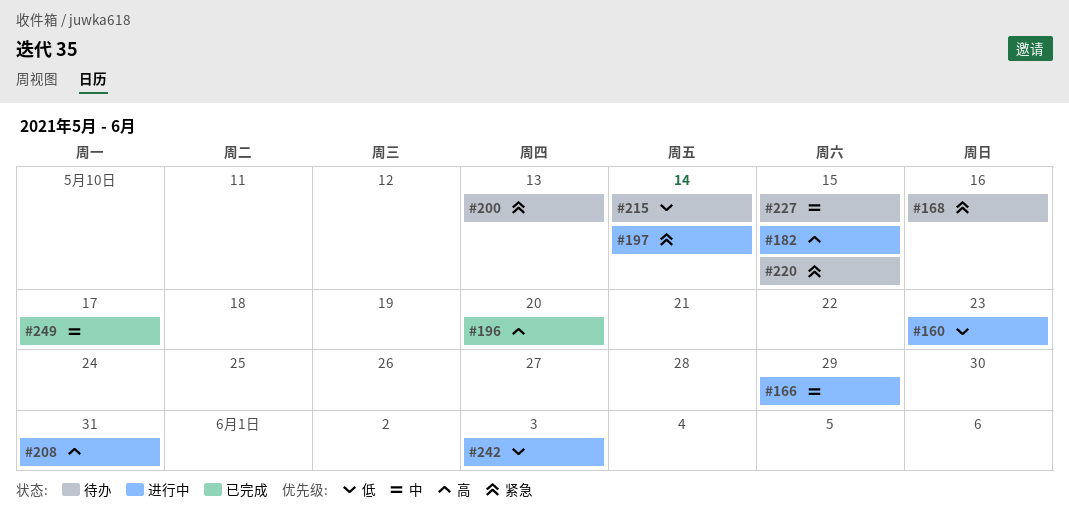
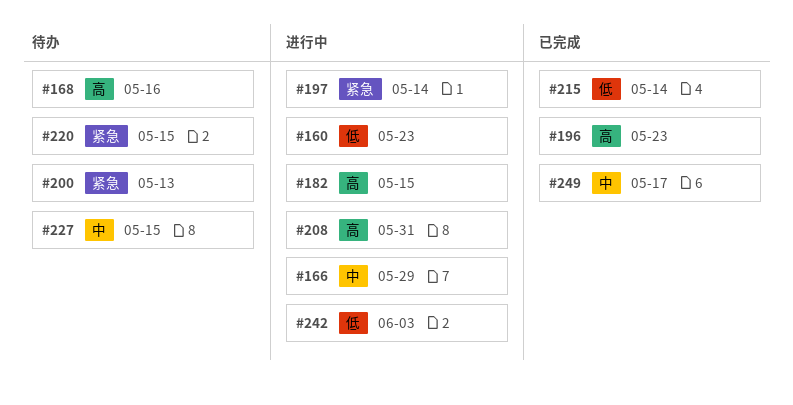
#168, priority: 紧急 -> 高
#196, due: May 20 -> May 23
#215, status: 待办 -> 已完成

